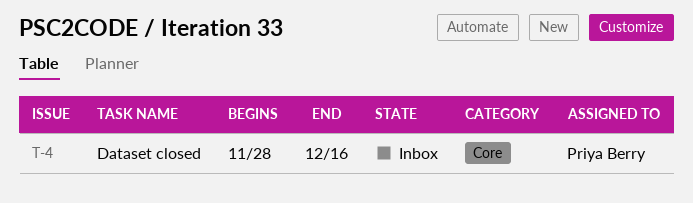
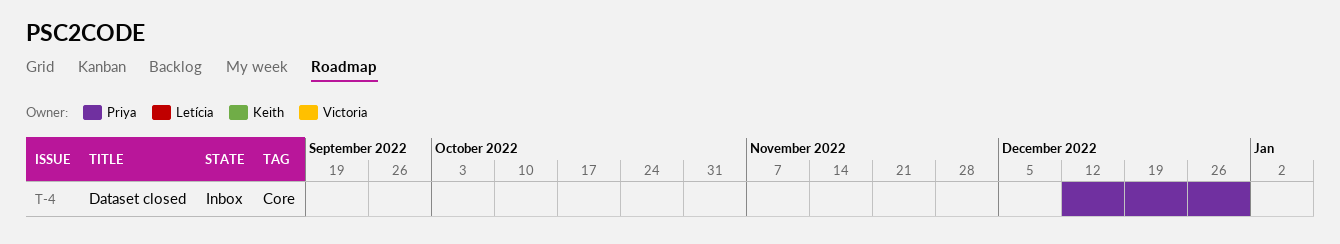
T-4, start: Nov 28 -> Dec 12
T-4, due: Dec 16 -> Dec 30

